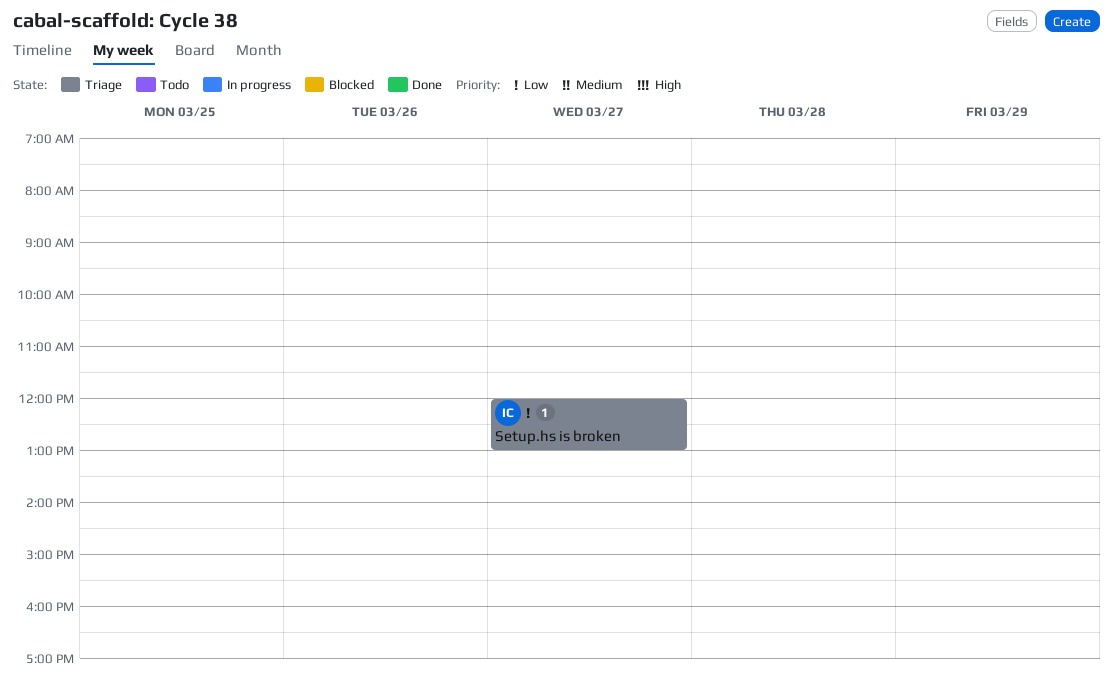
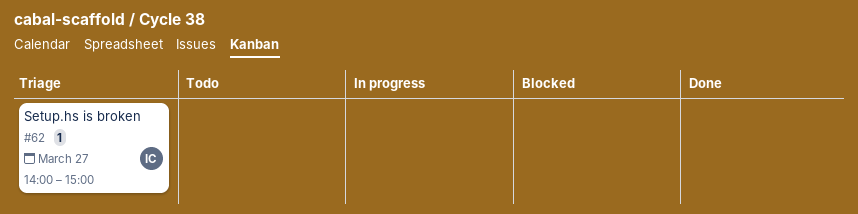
Setup.hs is broken, begins: 12:00 -> 14:00
Setup.hs is broken, ends: 13:00 -> 15:00

